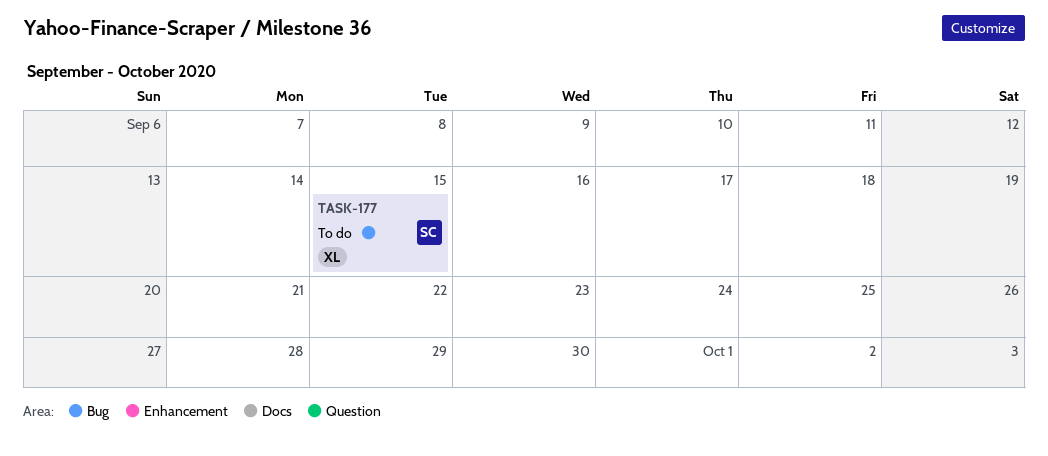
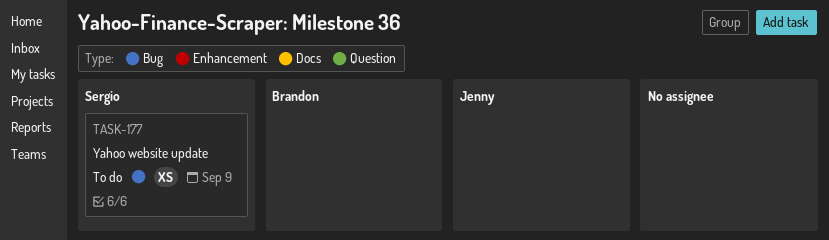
TASK-177, estimate: XL -> XS
TASK-177, due: Sep 15 -> Sep 9

